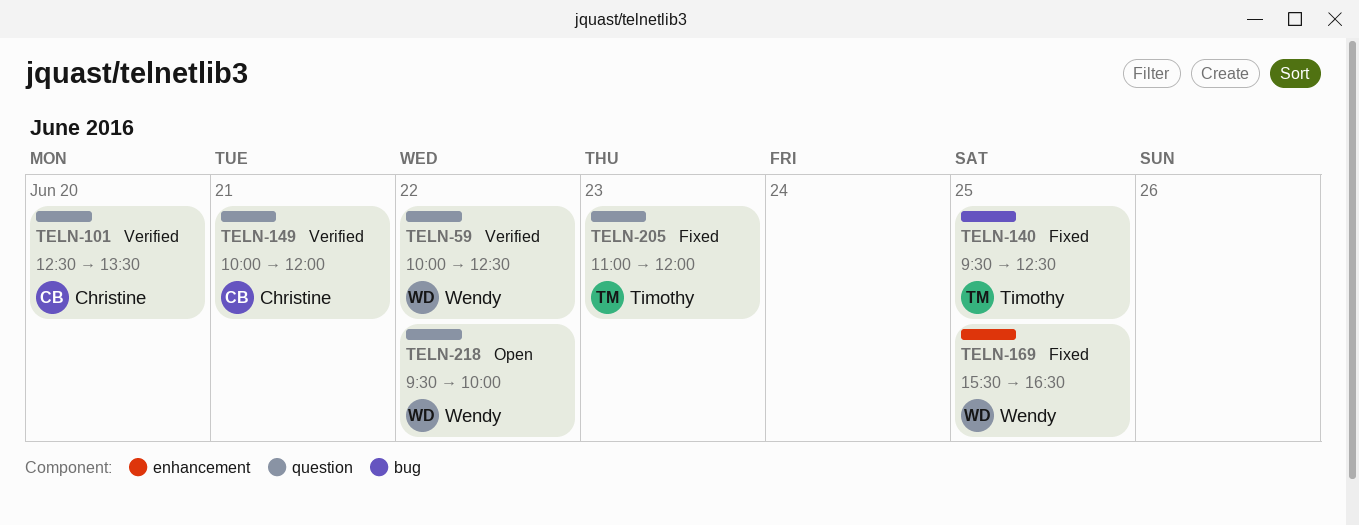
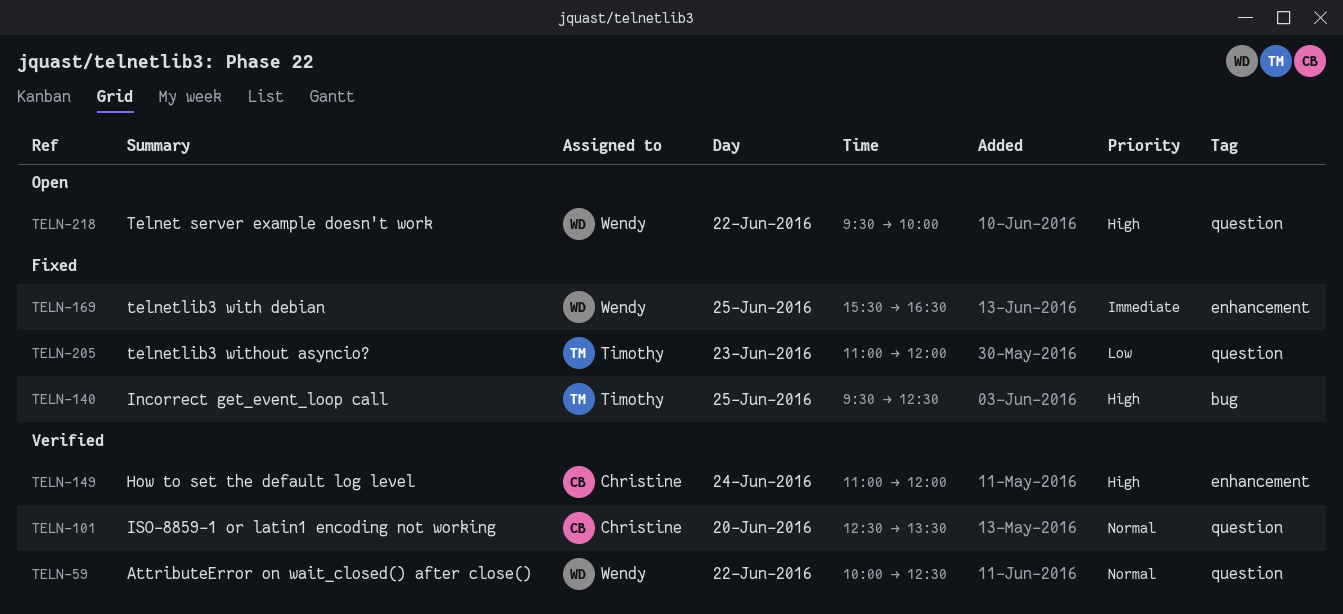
TELN-149, label: question -> enhancement
TELN-149, day: Jun 21 -> Jun 24
TELN-149, begins: 10:00 -> 11:00

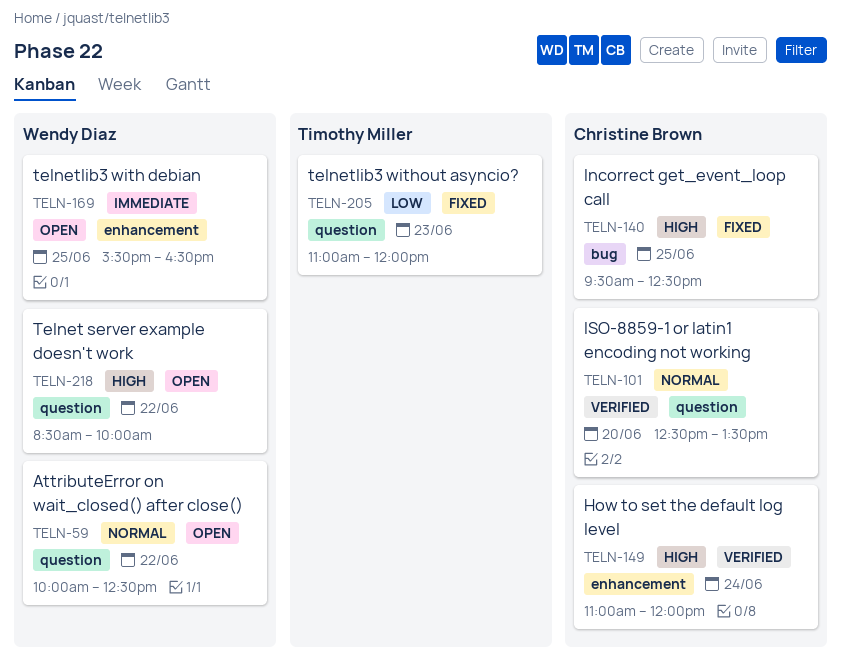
TELN-59, status: Verified -> Open
TELN-140, owner: Timothy Miller -> Christine Brown
TELN-169, status: Fixed -> Open
TELN-218, begins: 09:30 -> 08:30

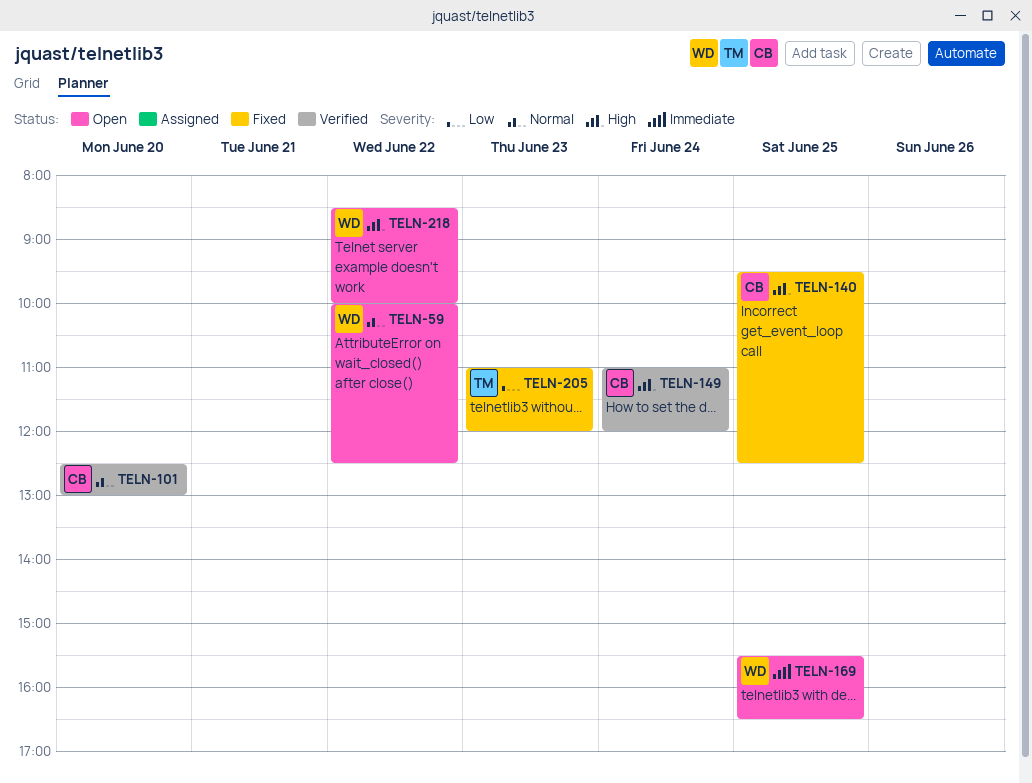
TELN-101, ends: 13:30 -> 13:00

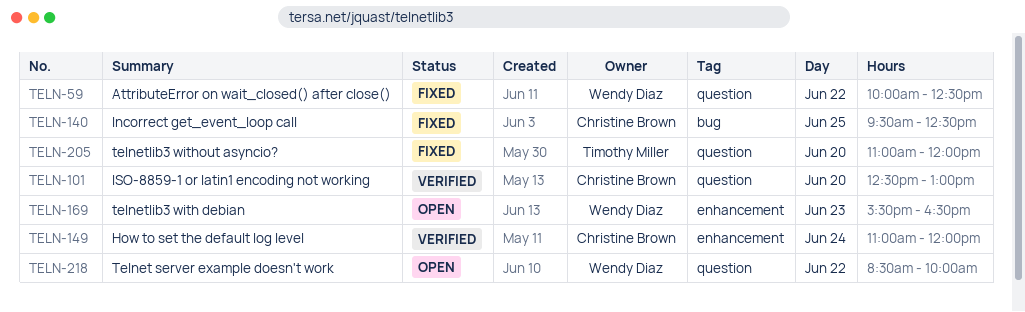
TELN-59, status: Open -> Fixed
TELN-169, day: Jun 25 -> Jun 23
TELN-205, day: Jun 23 -> Jun 20

